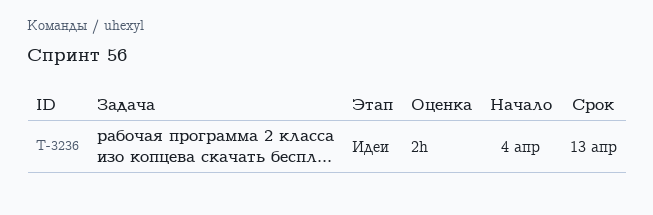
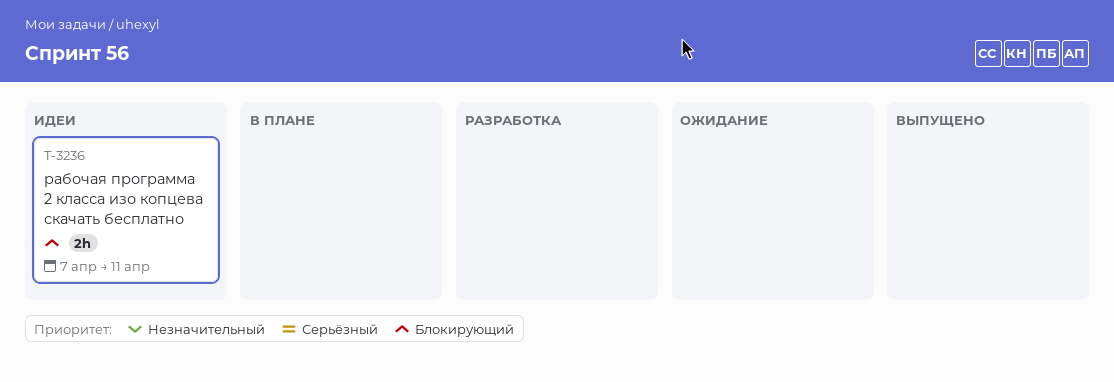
T-3236, start: Apr 4 -> Apr 7
T-3236, due: Apr 13 -> Apr 11

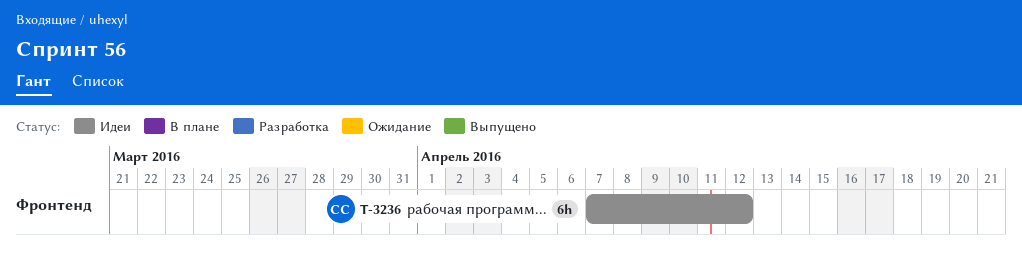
T-3236, estimate: 2h -> 6h
T-3236, due: Apr 11 -> Apr 12

